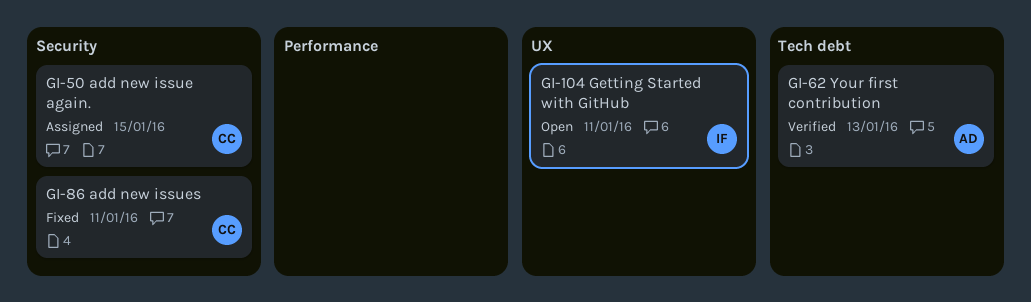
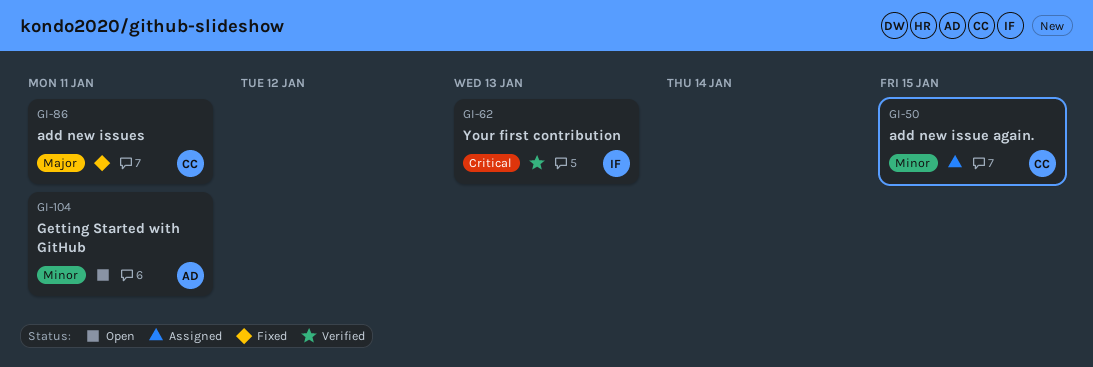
GI-62, owner: AD -> IF
GI-104, owner: IF -> AD

